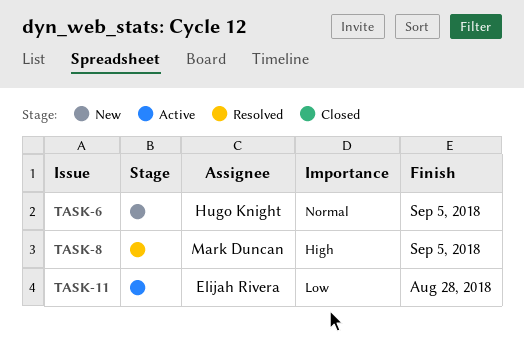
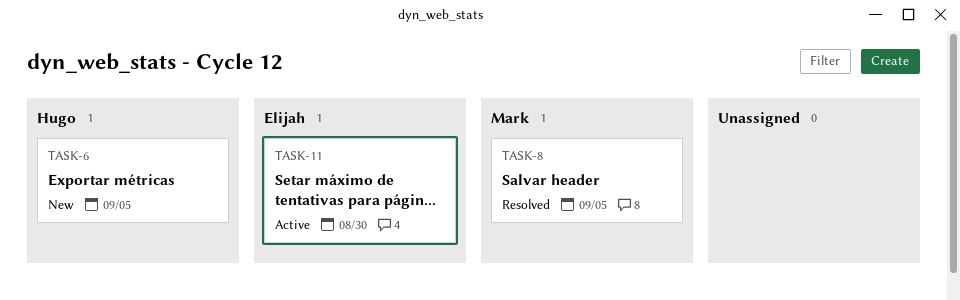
TASK-11, due: Aug 28 -> Aug 30

